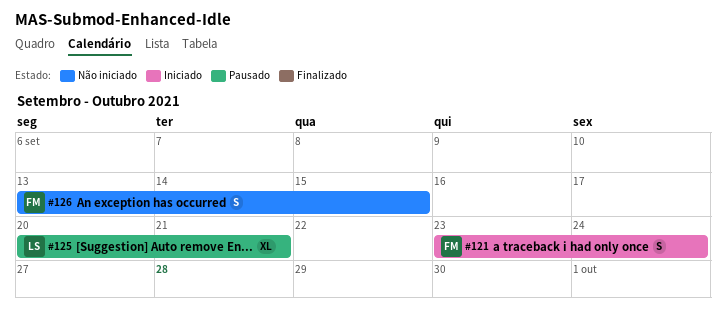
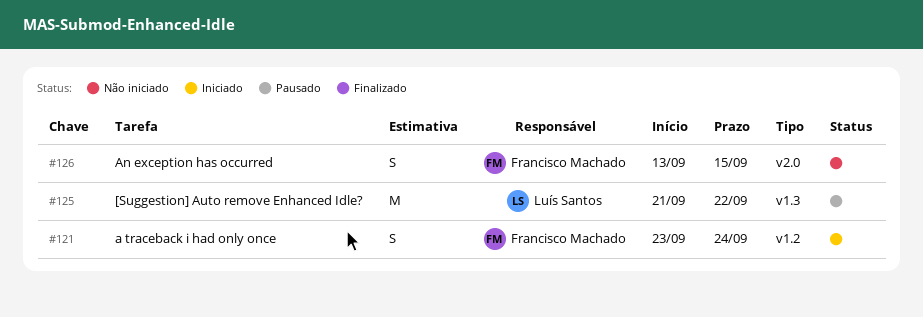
#125, estimate: XL -> M
#125, start: Sep 20 -> Sep 21
#125, due: Sep 21 -> Sep 22

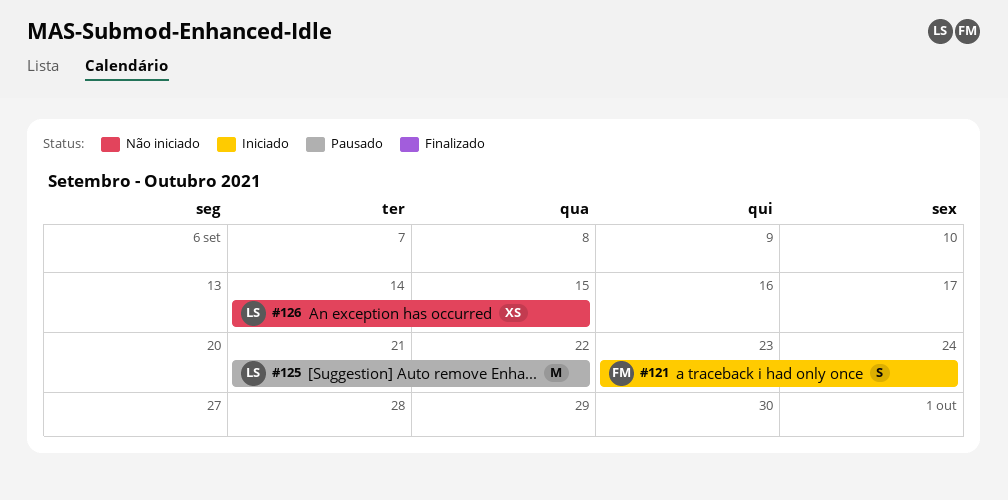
#126, owner: Francisco Machado -> Luís Santos
#126, estimate: S -> XS
#126, start: Sep 13 -> Sep 14

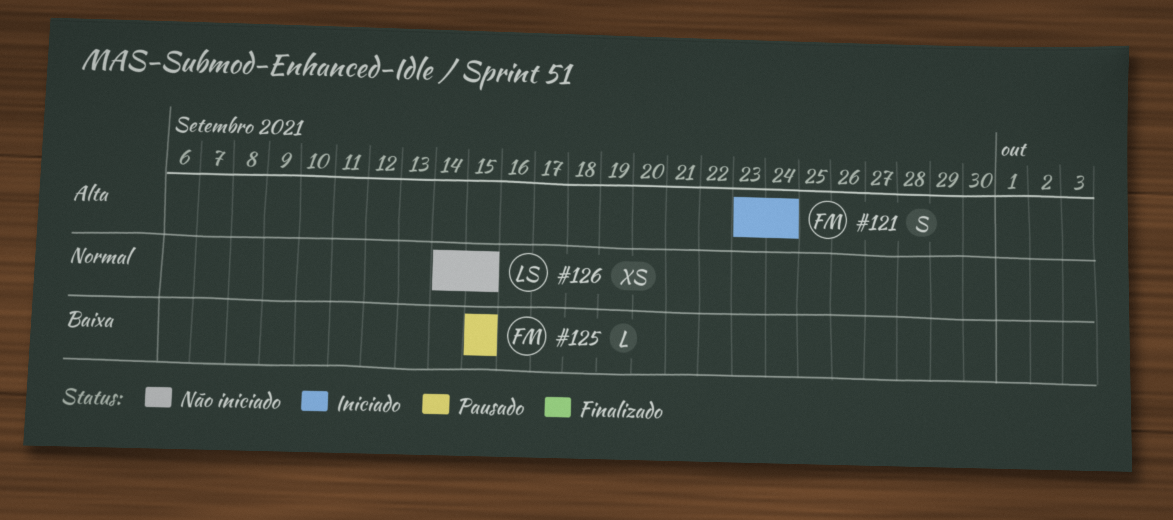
#125, owner: LS -> FM
#125, estimate: M -> L
#125, start: Sep 21 -> Sep 15
#125, due: Sep 22 -> Sep 15

